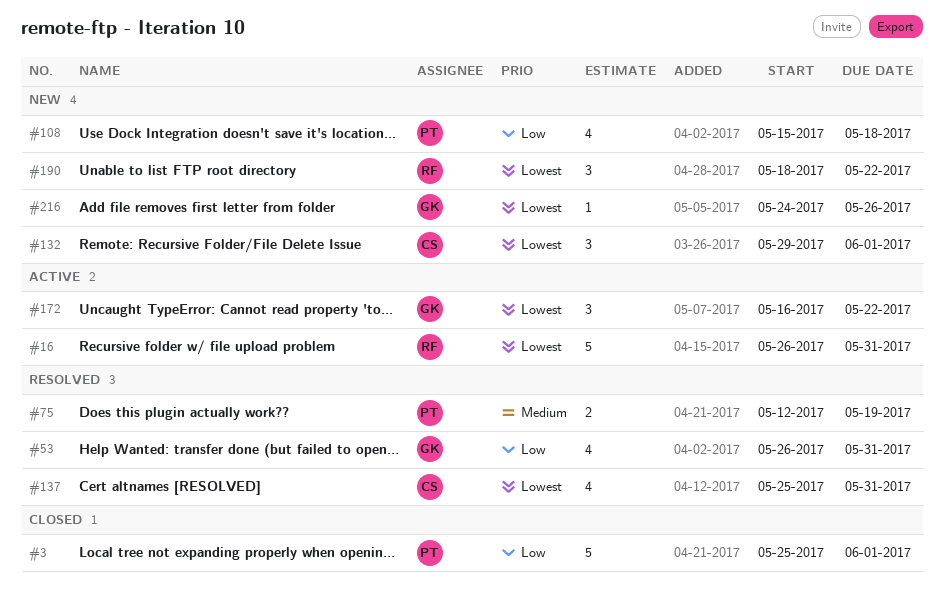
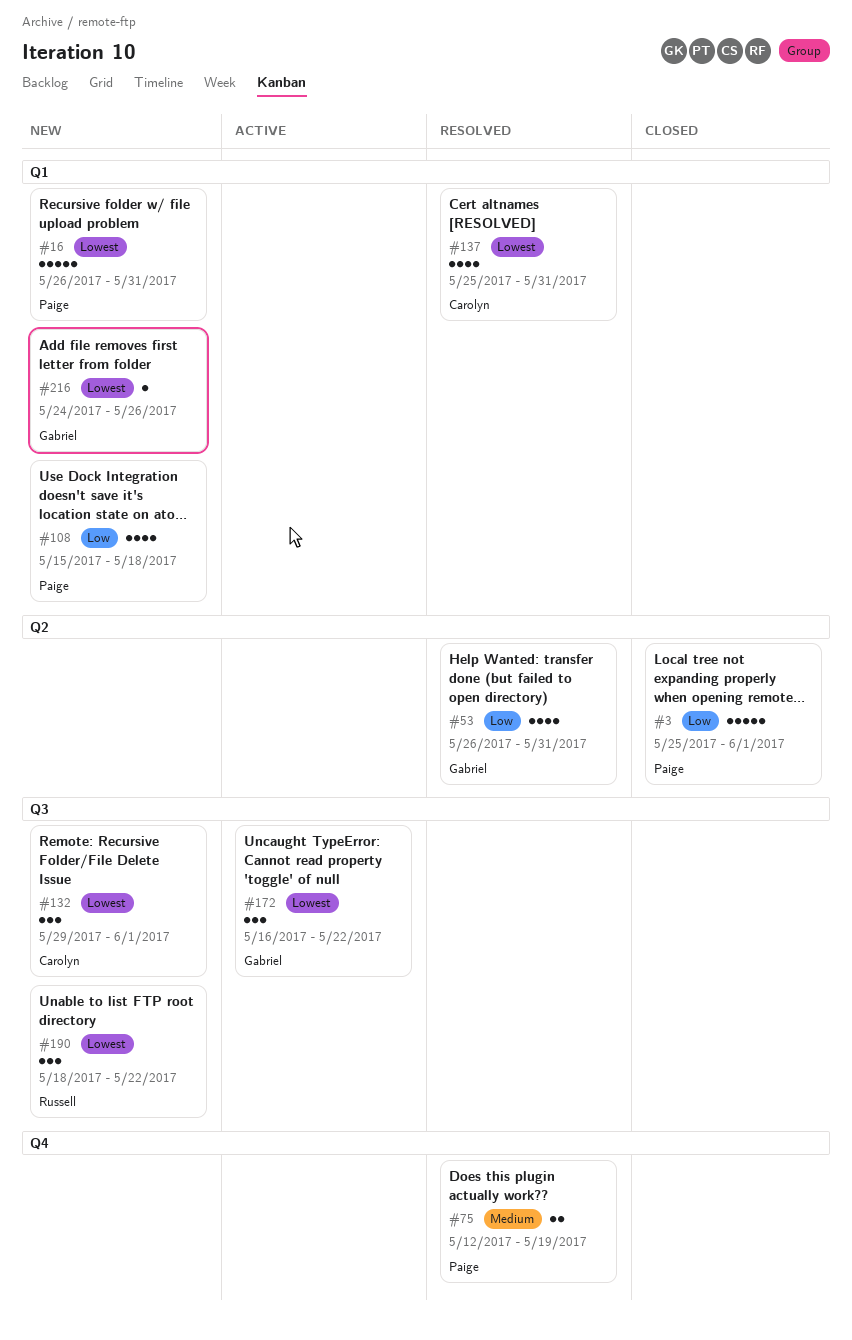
#16, status: Active -> New
#16, owner: Russell -> Paige

